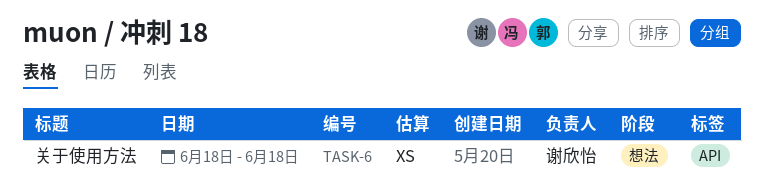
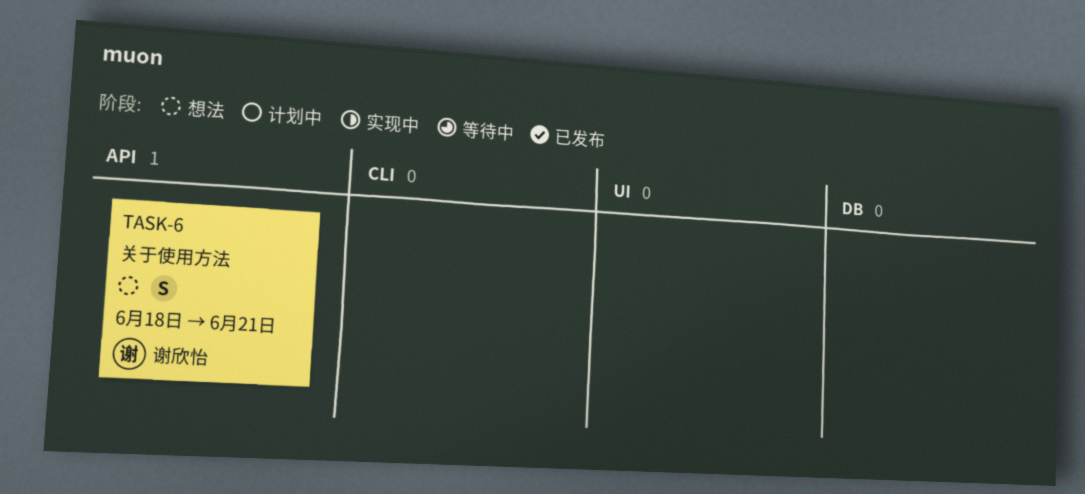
TASK-6, estimate: XS -> S
TASK-6, due: Jun 18 -> Jun 21

